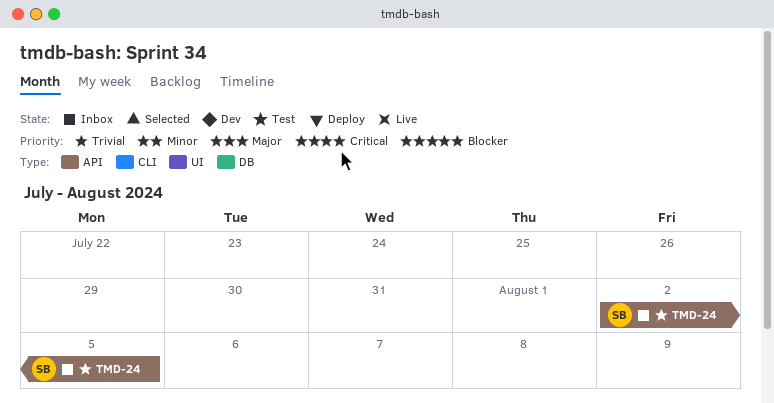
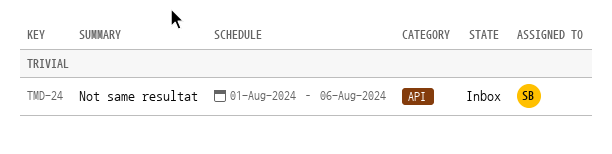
TMD-24, start: Aug 2 -> Aug 1
TMD-24, due: Aug 5 -> Aug 6

